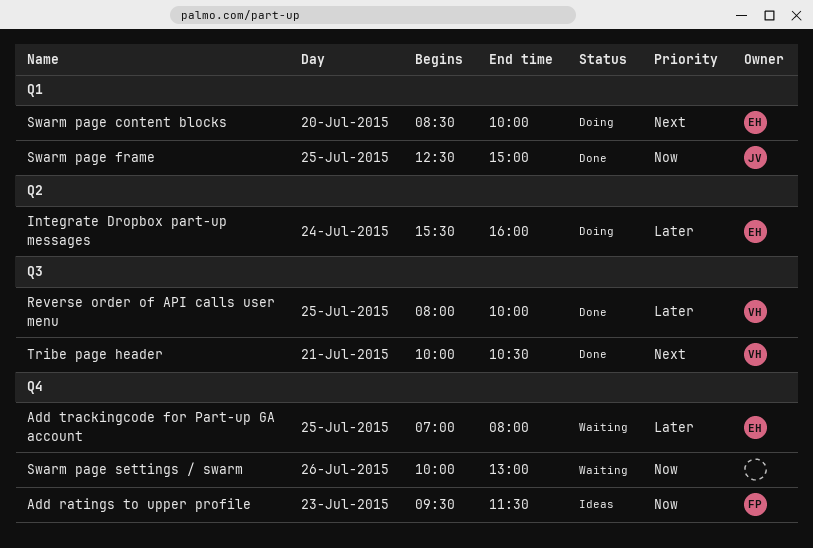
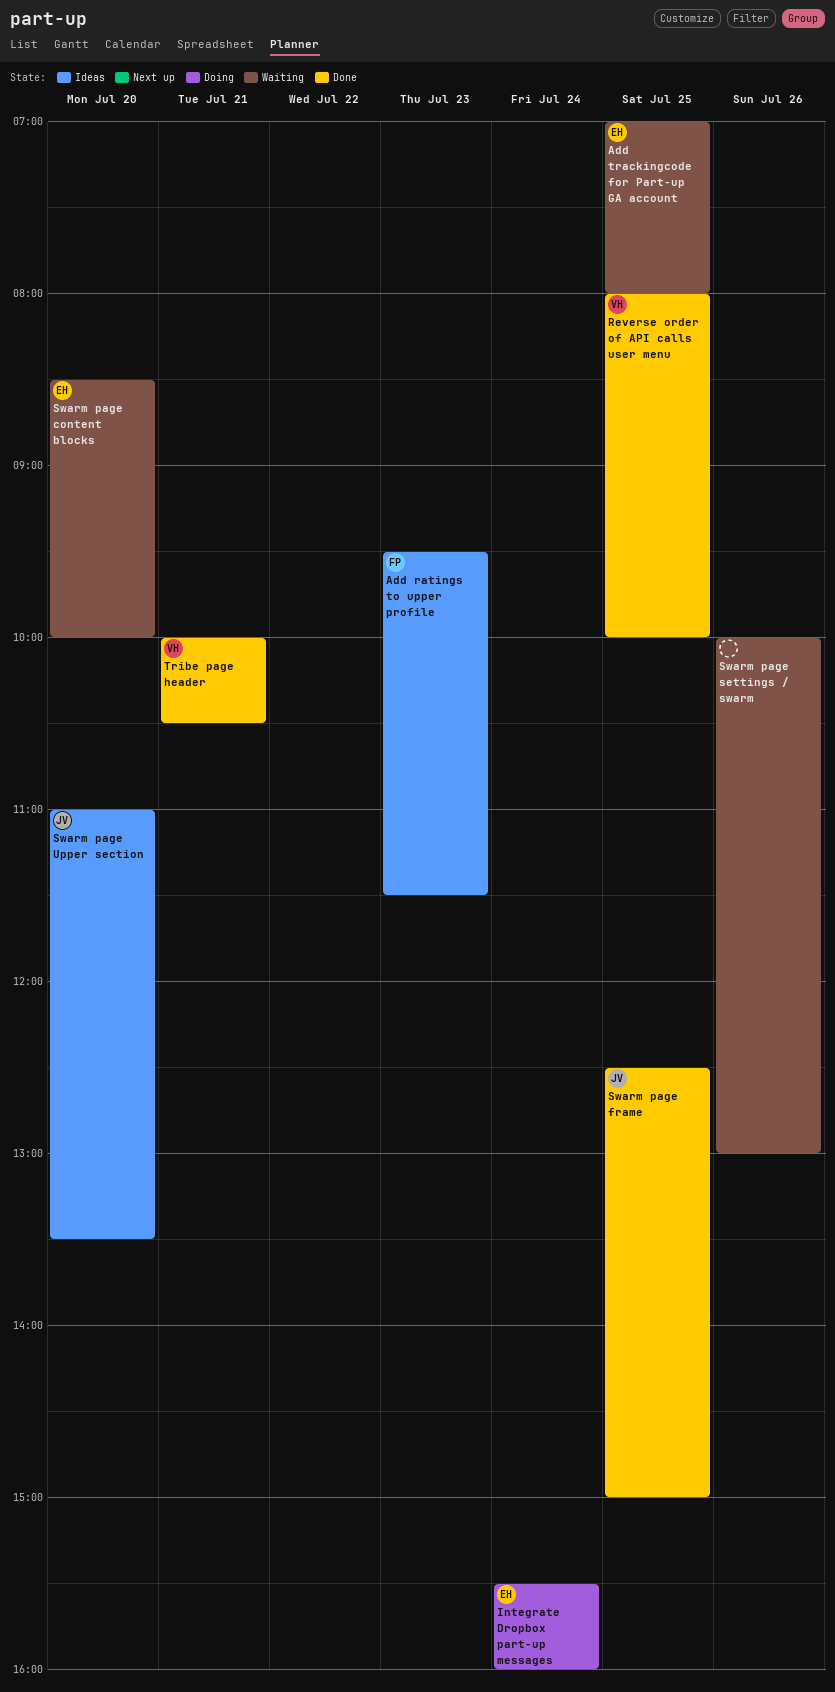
Swarm page content blocks, status: Doing -> Waiting
Swarm page Upper section: none -> present

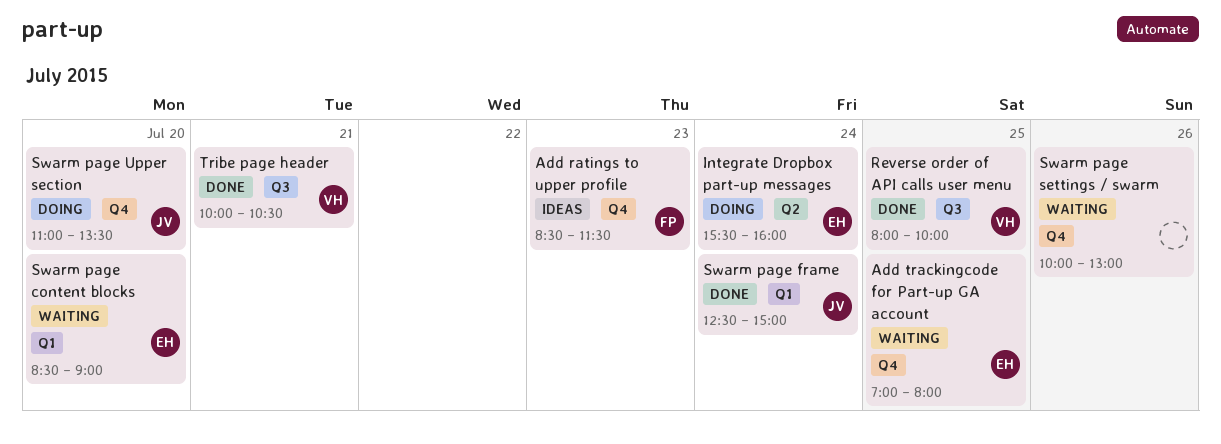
Add ratings to upper profile, begins: 09:30 -> 08:30
Swarm page content blocks, ends: 10:00 -> 09:00
Swarm page frame, day: Jul 25 -> Jul 24
Swarm page Upper section, status: Ideas -> Doing

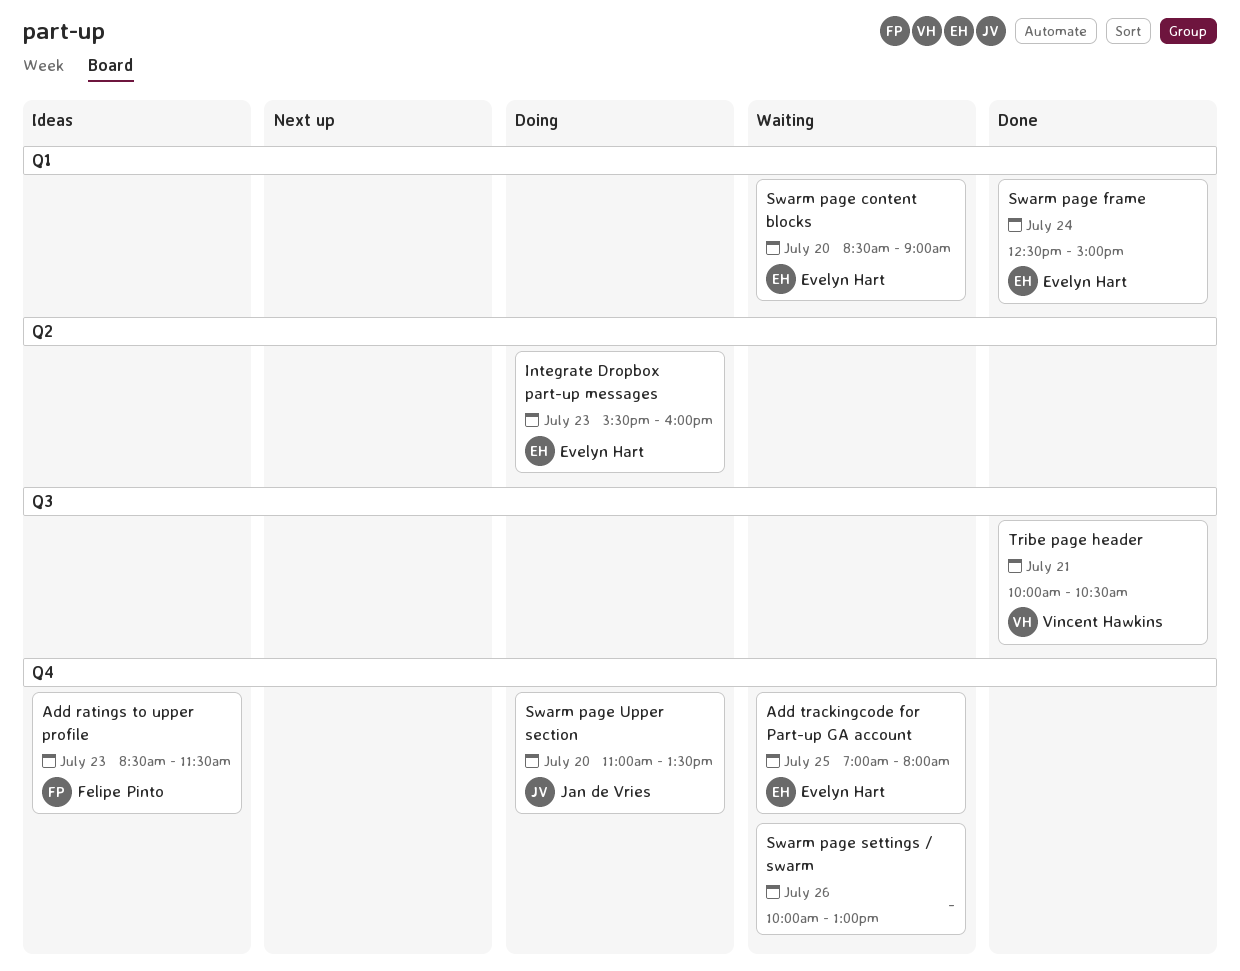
Integrate Dropbox part-up messages, day: Jul 24 -> Jul 23
Reverse order of API calls user menu: present -> none
Swarm page frame, owner: Jan de Vries -> Evelyn Hart

